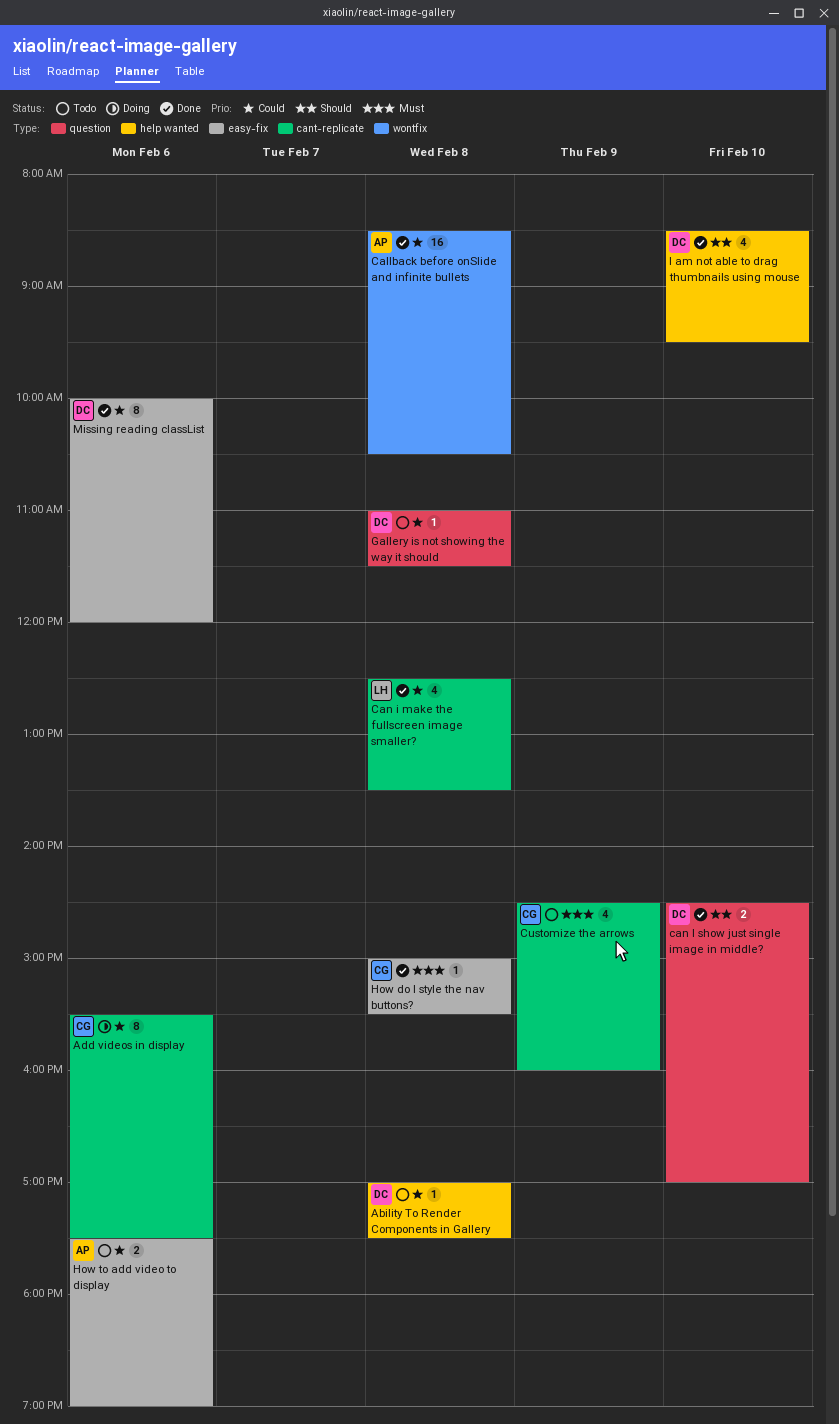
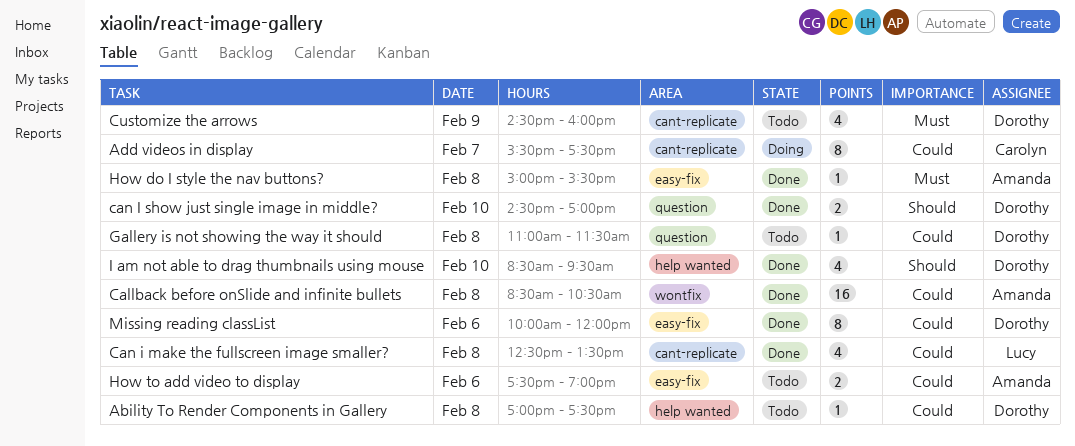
Add videos in display, day: Feb 6 -> Feb 7
Customize the arrows, owner: Carolyn -> Dorothy
How do I style the nav buttons?, owner: Carolyn -> Amanda

